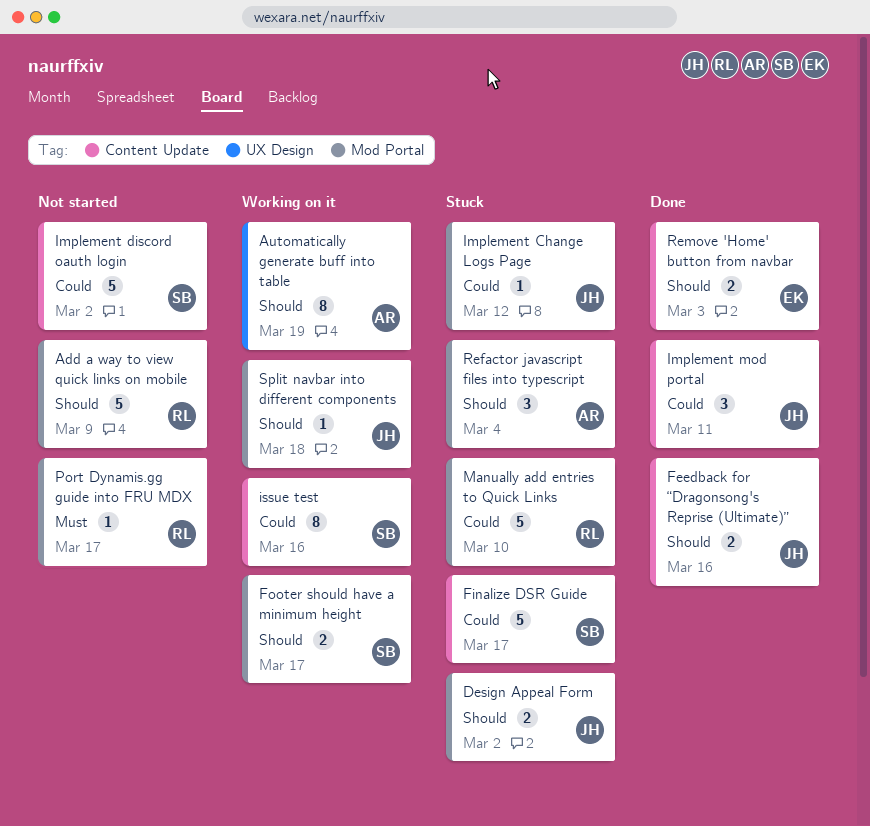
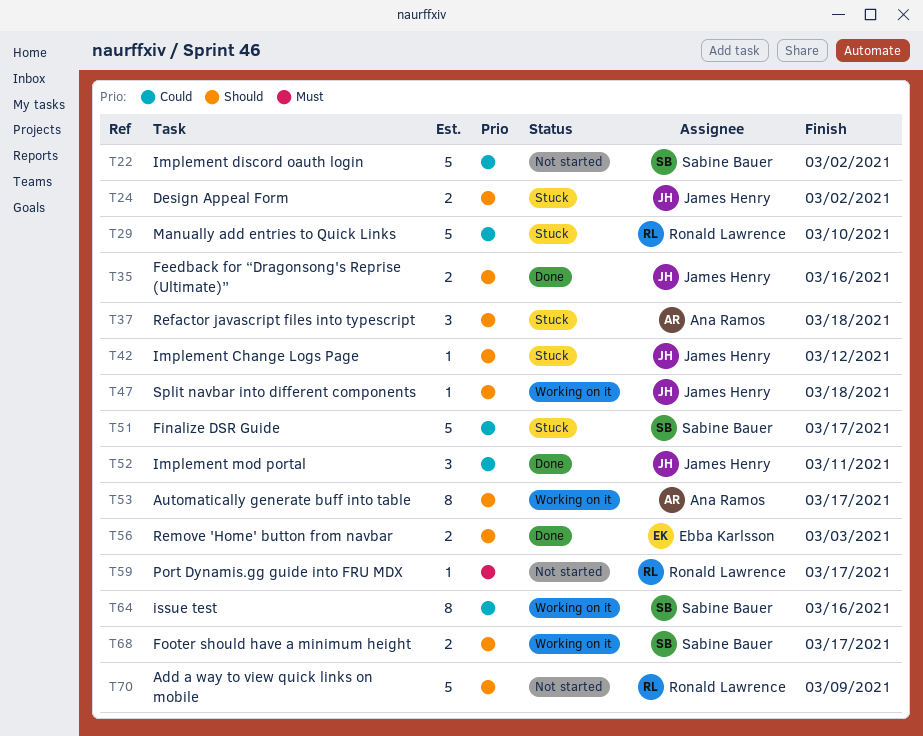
Automatically generate buff into table, due: Mar 19 -> Mar 17
Implement Change Logs Page, priority: Could -> Should
Refactor javascript files into typescript, due: Mar 4 -> Mar 18

